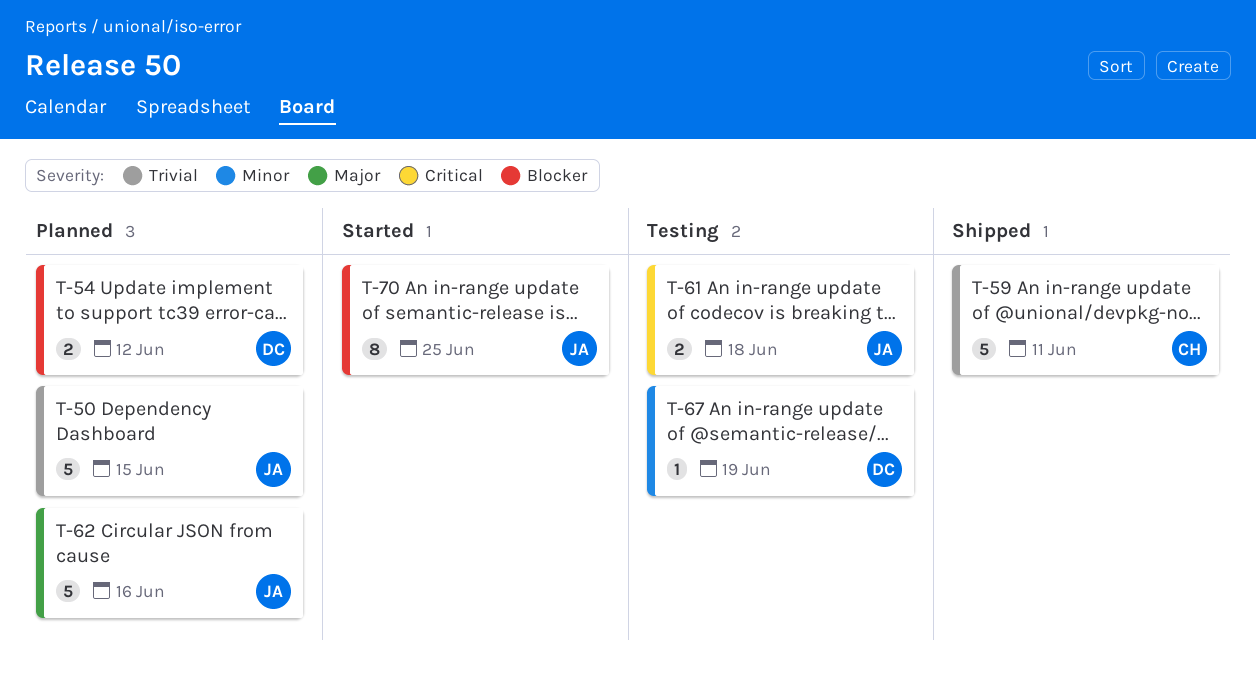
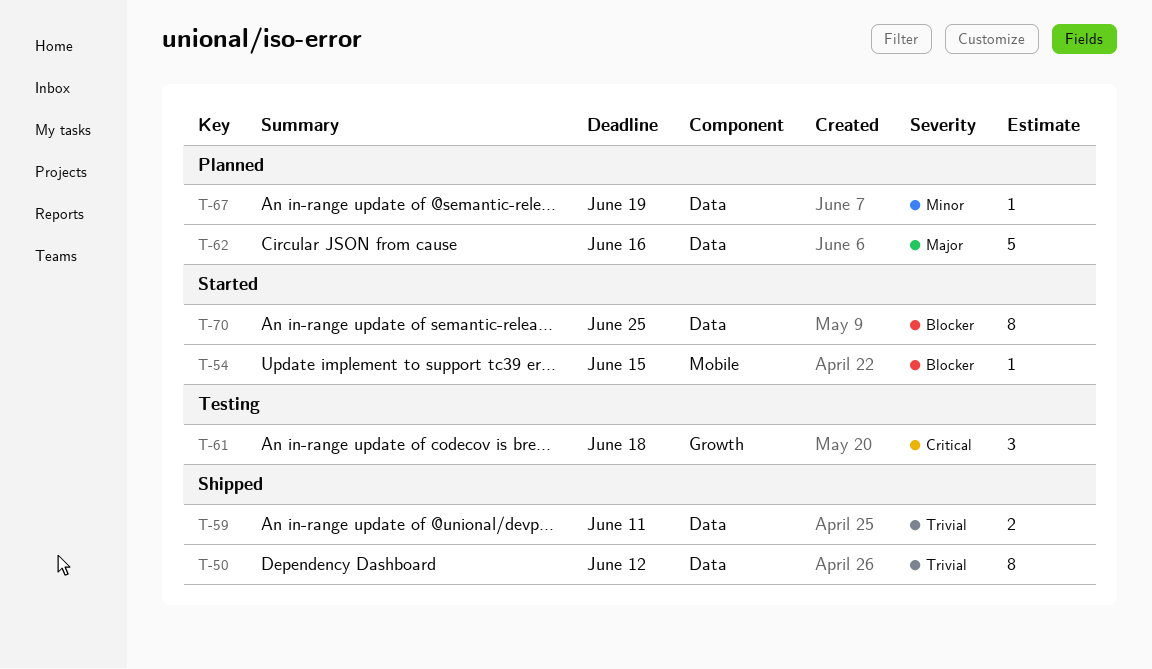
T-50, status: Planned -> Shipped
T-50, estimate: 5 -> 8
T-50, due: Jun 15 -> Jun 12
T-54, status: Planned -> Started
T-54, estimate: 2 -> 1
T-54, due: Jun 12 -> Jun 15
T-59, estimate: 5 -> 2
T-61, estimate: 2 -> 3
T-67, status: Testing -> Planned

